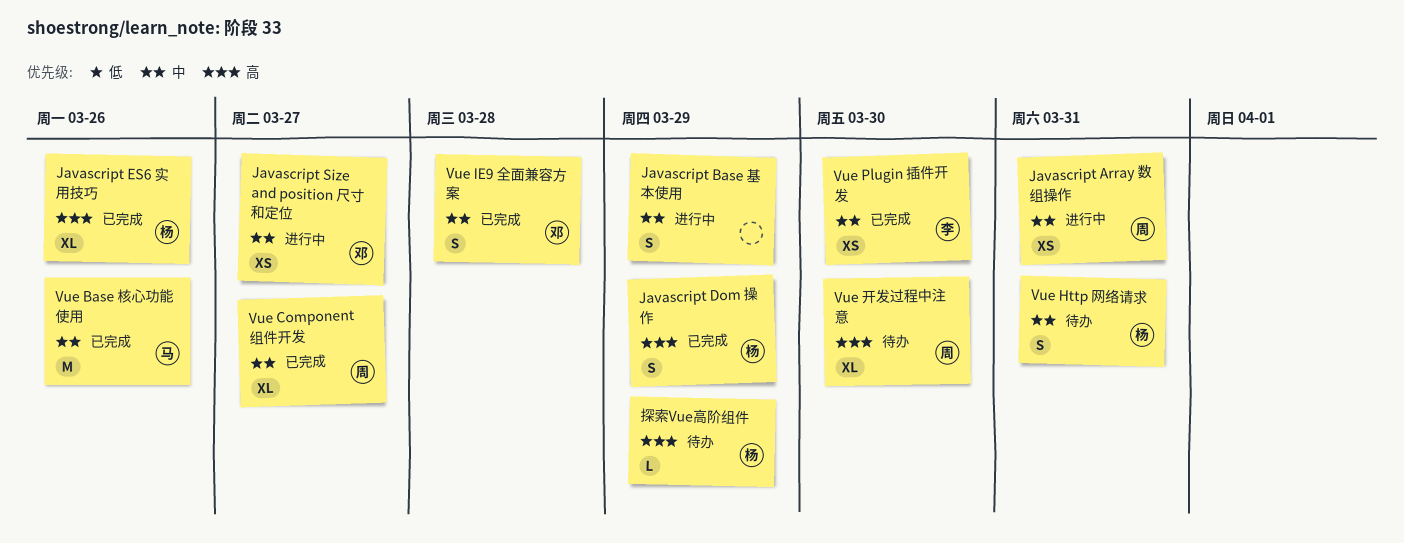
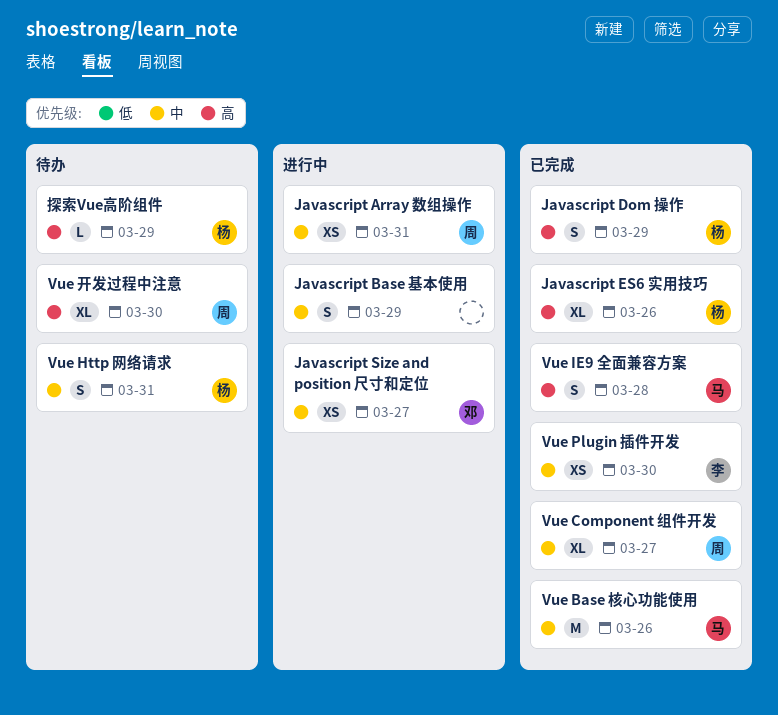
Vue IE9 全面兼容方案, owner: 邓 -> 马
Vue IE9 全面兼容方案, priority: 中 -> 高

